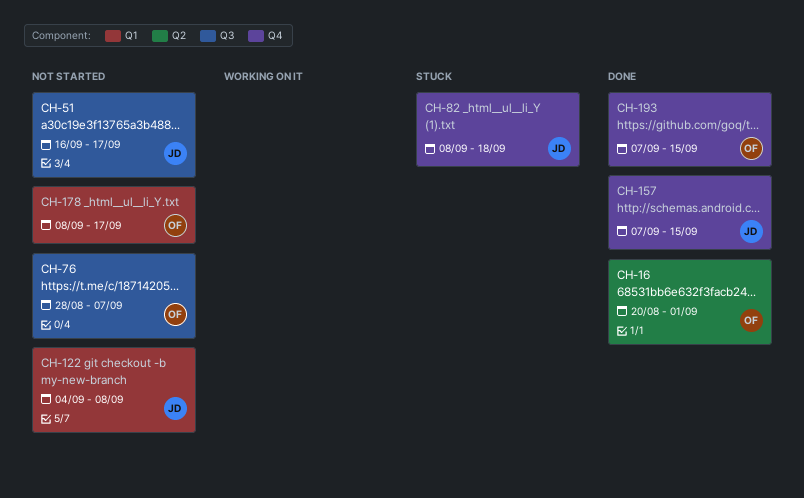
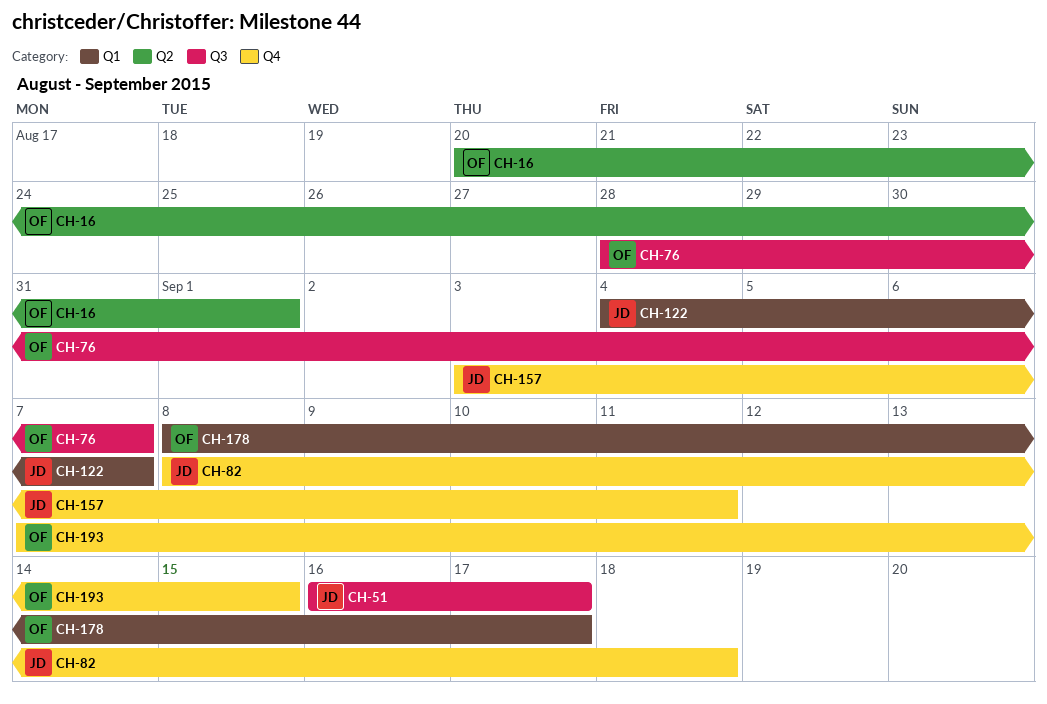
CH-122, due: Sep 8 -> Sep 7
CH-157, start: Sep 7 -> Sep 3
CH-157, due: Sep 15 -> Sep 11

